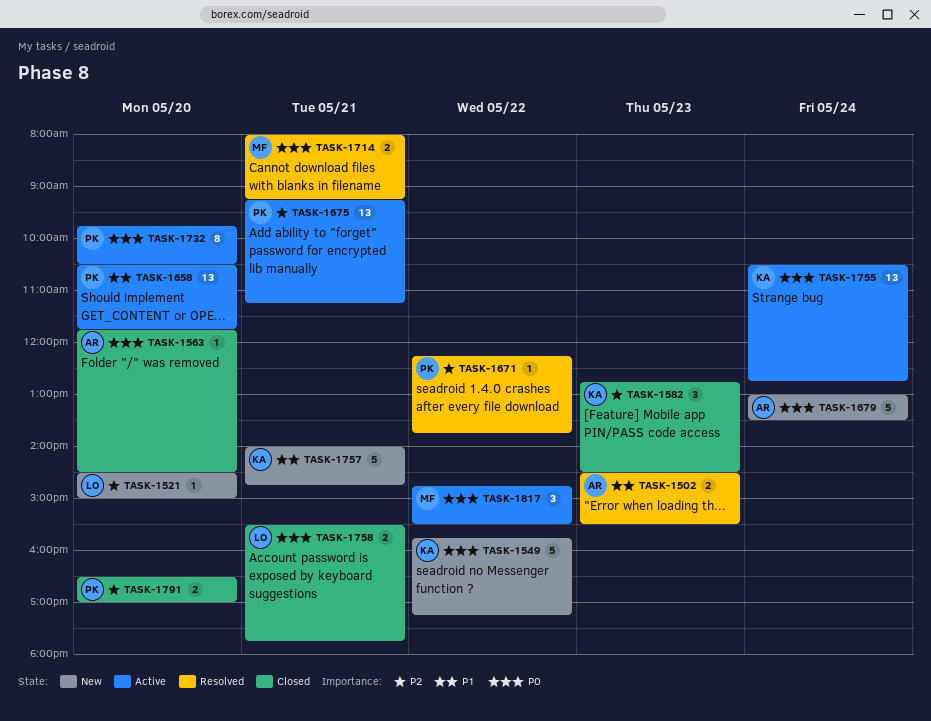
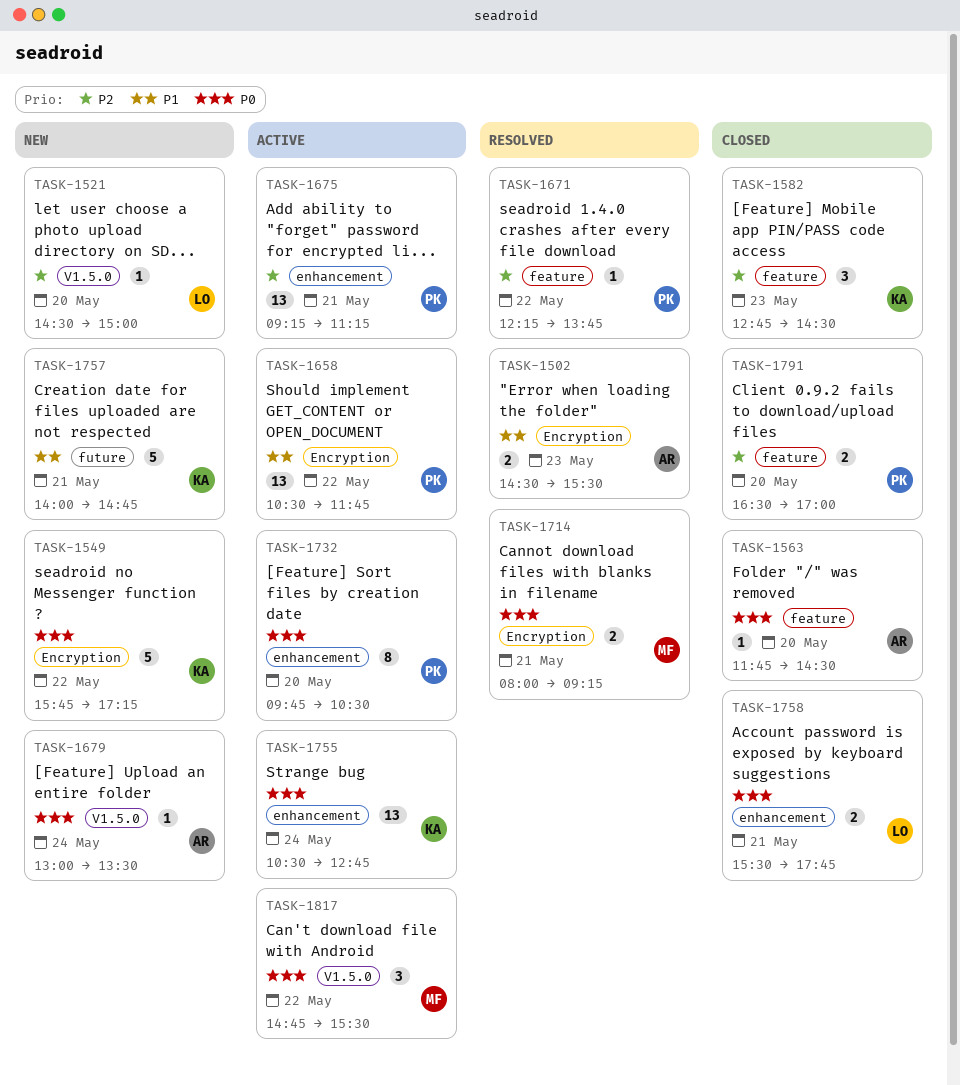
TASK-1658, day: May 20 -> May 22
TASK-1679, estimate: 5 -> 1

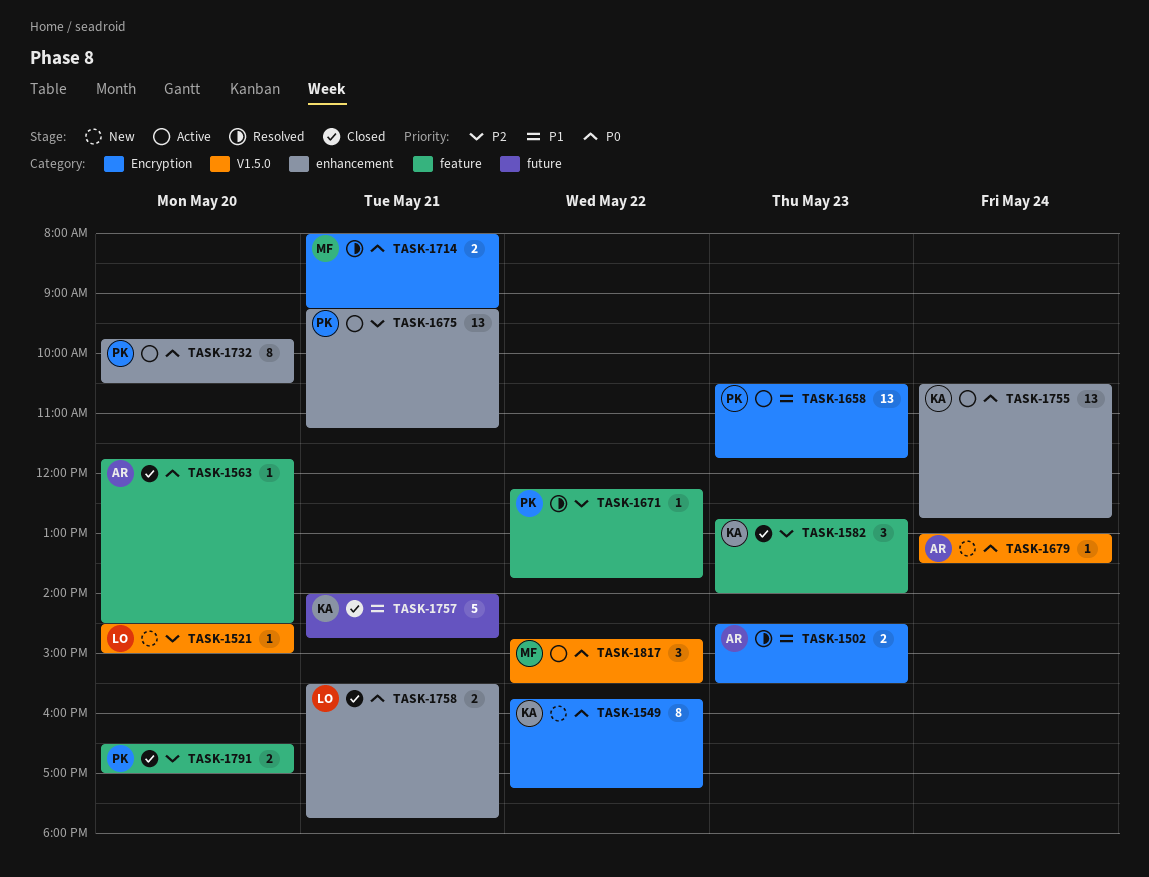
TASK-1549, estimate: 5 -> 8
TASK-1582, ends: 14:30 -> 14:00
TASK-1658, day: May 22 -> May 23
TASK-1757, status: New -> Closed

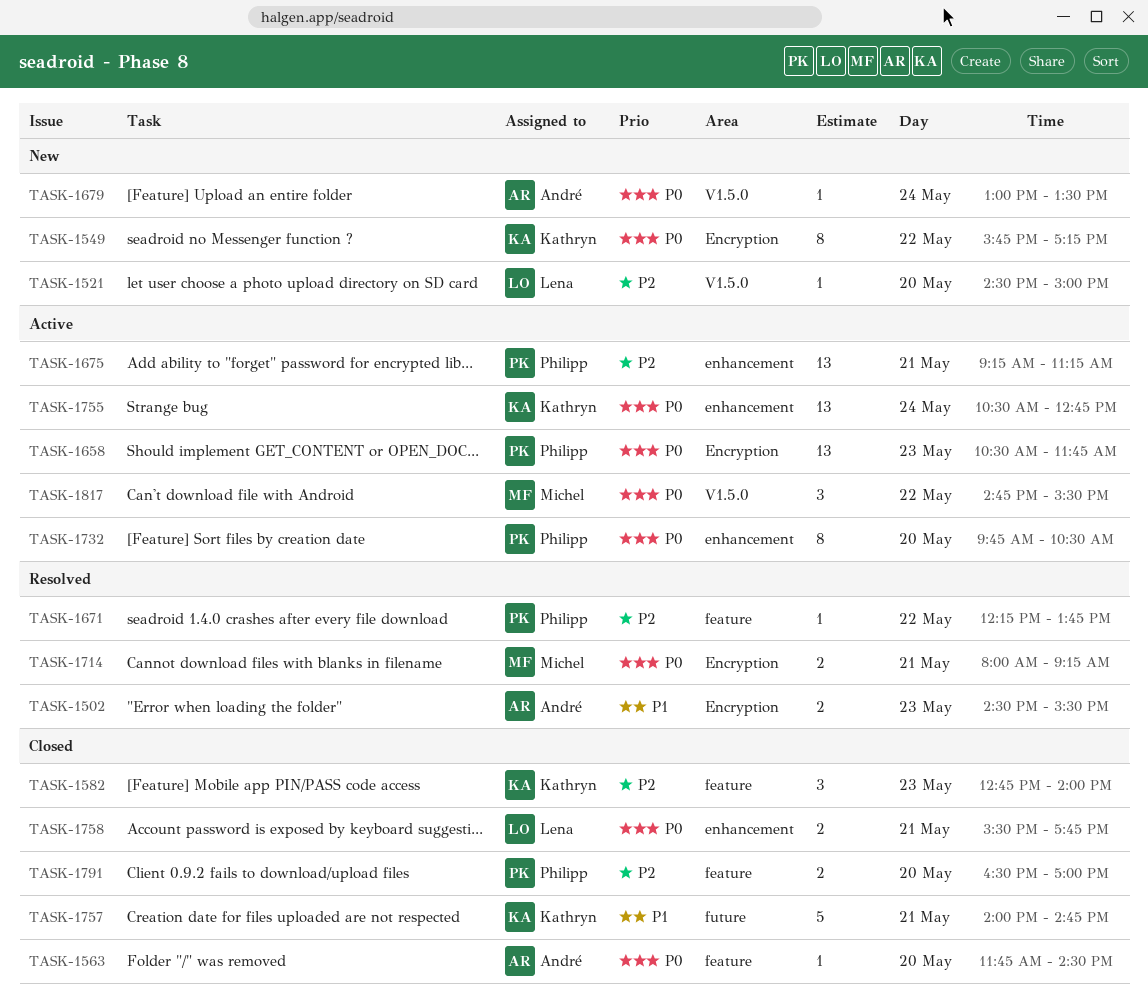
TASK-1658, priority: P1 -> P0

